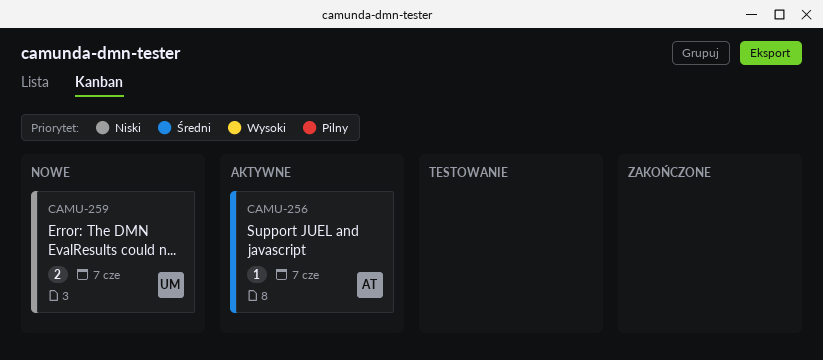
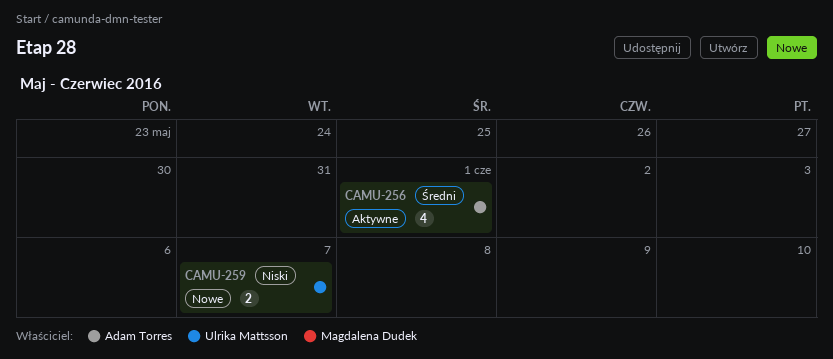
CAMU-256, estimate: 1 -> 4
CAMU-256, due: Jun 7 -> Jun 1

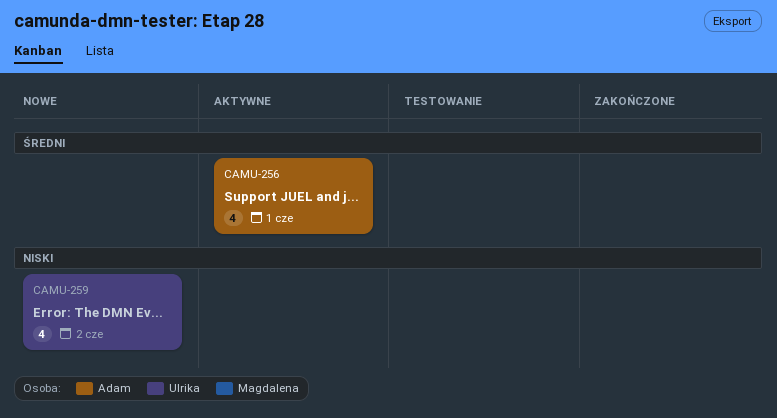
CAMU-259, estimate: 2 -> 4
CAMU-259, due: Jun 7 -> Jun 2

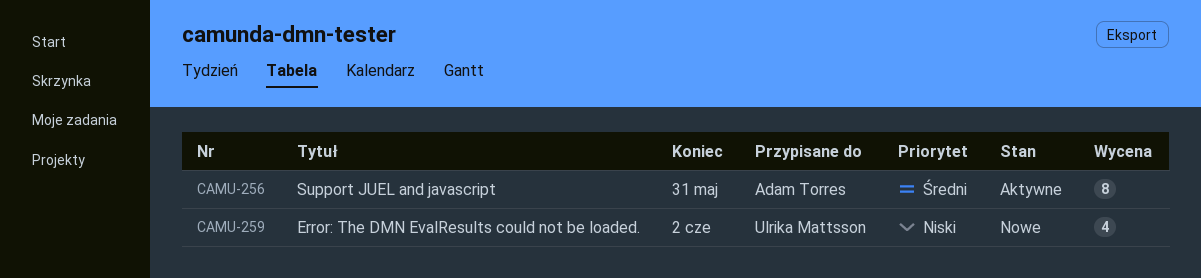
CAMU-256, estimate: 4 -> 8
CAMU-256, due: Jun 1 -> May 31

